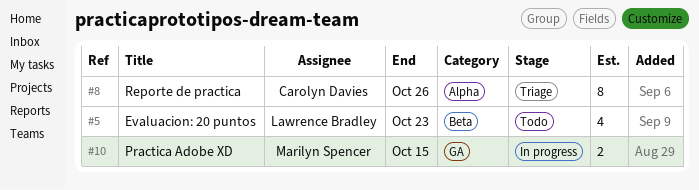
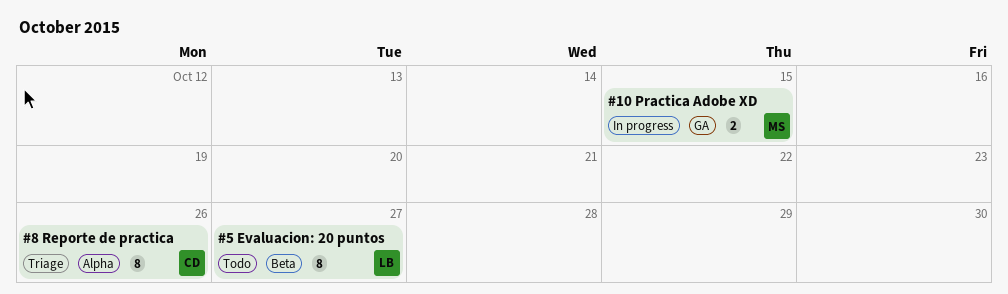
#5, estimate: 4 -> 8
#5, due: Oct 23 -> Oct 27

